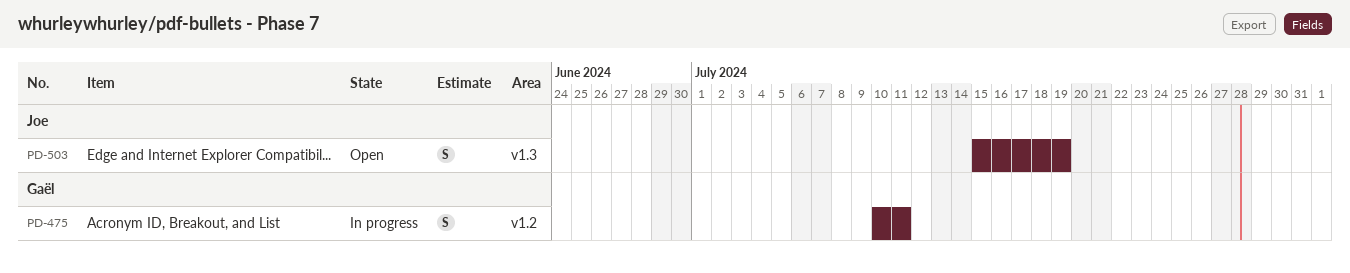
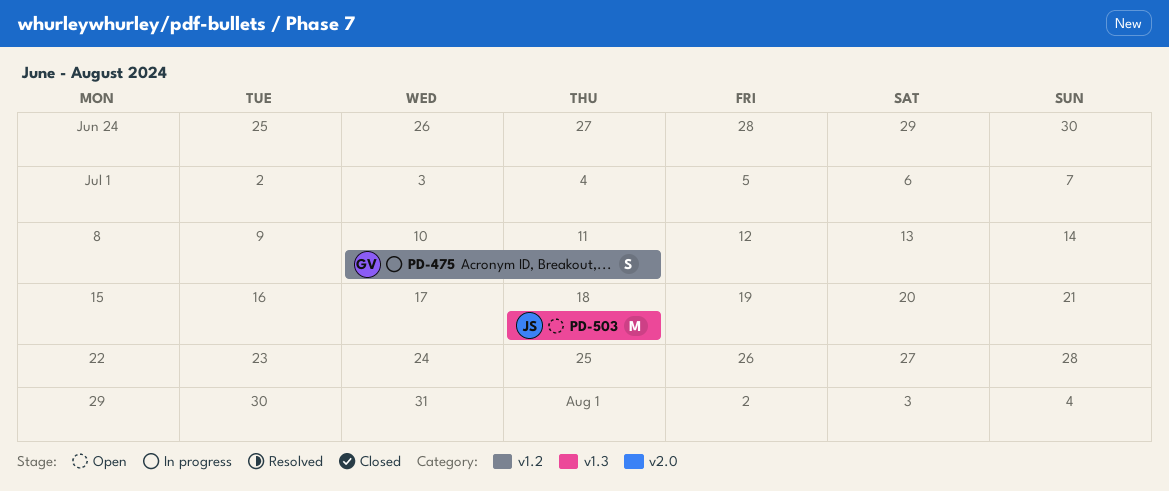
PD-503, estimate: S -> M
PD-503, start: Jul 15 -> Jul 18
PD-503, due: Jul 19 -> Jul 18

